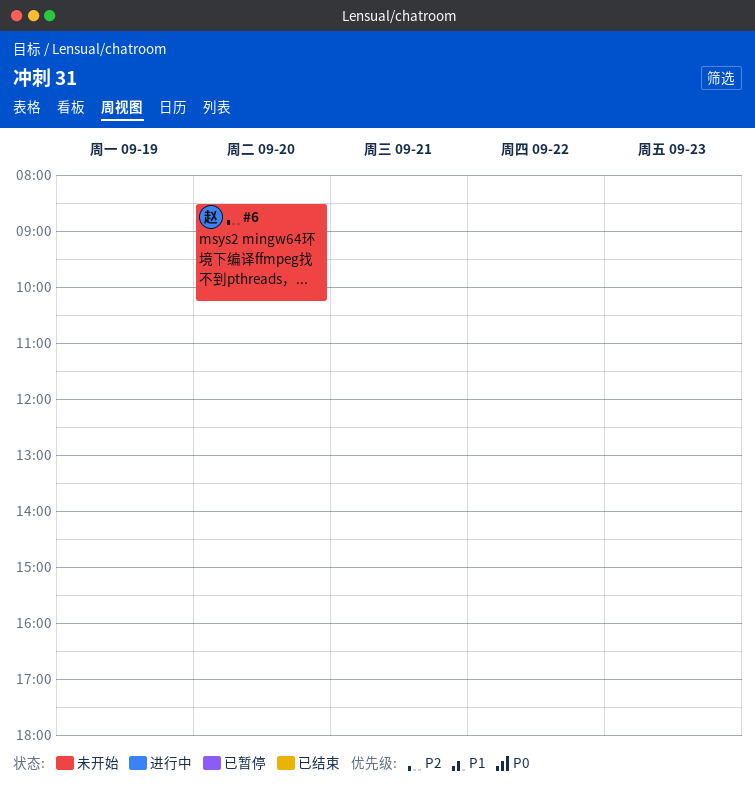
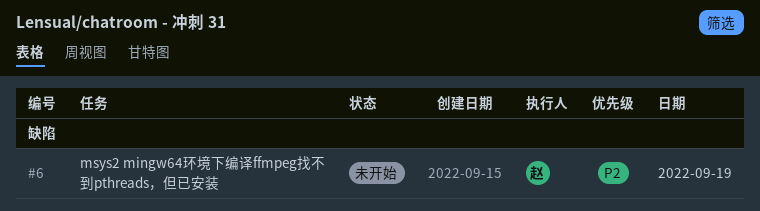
#6, day: Sep 20 -> Sep 19

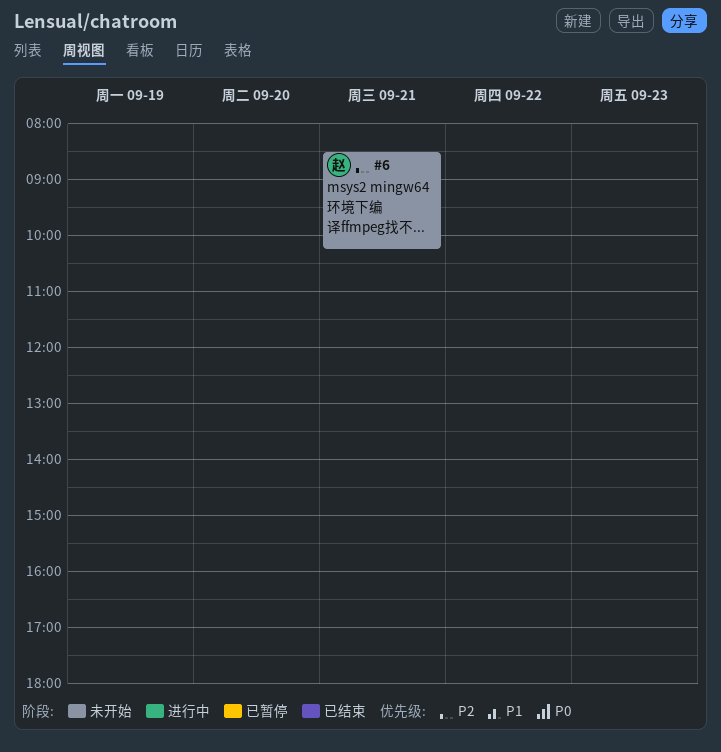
#6, day: Sep 19 -> Sep 21

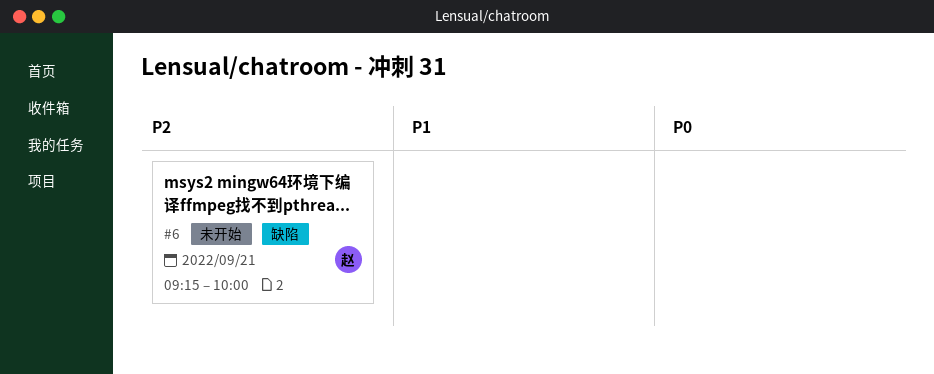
#6, begins: 08:30 -> 09:15
#6, ends: 10:15 -> 10:00

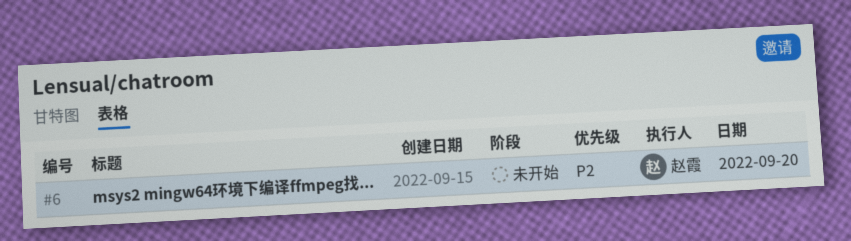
#6, day: Sep 21 -> Sep 20

